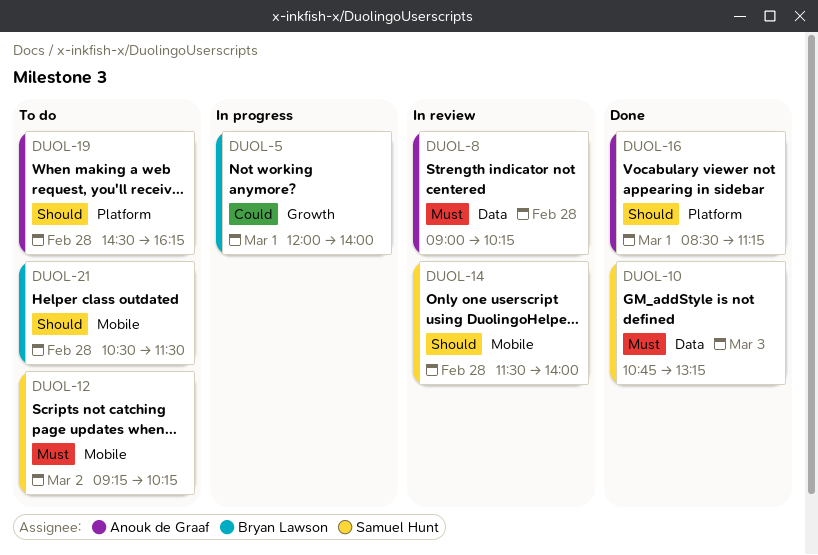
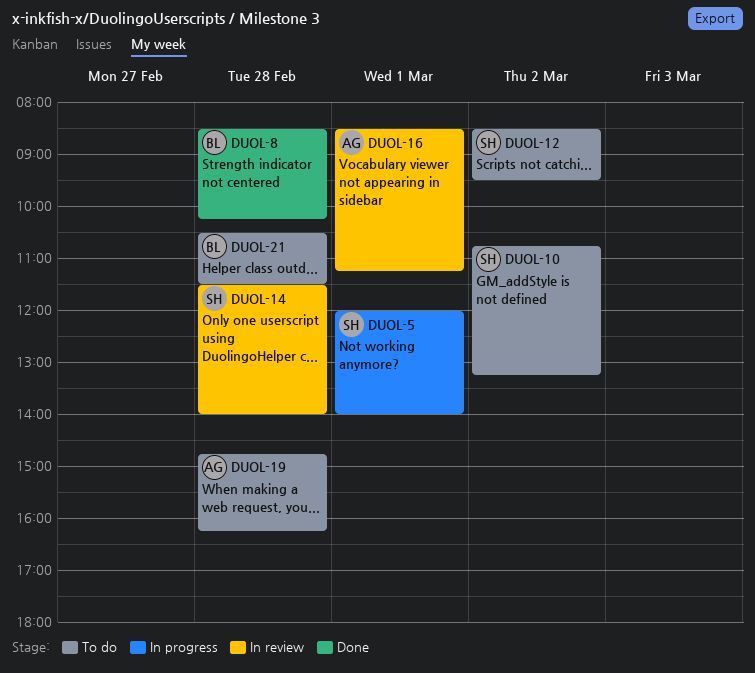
DUOL-5, owner: Bryan Lawson -> Samuel Hunt
DUOL-8, status: In review -> Done
DUOL-8, owner: Anouk de Graaf -> Bryan Lawson
DUOL-8, begins: 09:00 -> 08:30
DUOL-10, status: Done -> To do
DUOL-10, day: Mar 3 -> Mar 2
DUOL-12, begins: 09:15 -> 08:30
DUOL-12, ends: 10:15 -> 09:30
DUOL-16, status: Done -> In review
DUOL-19, begins: 14:30 -> 14:45

